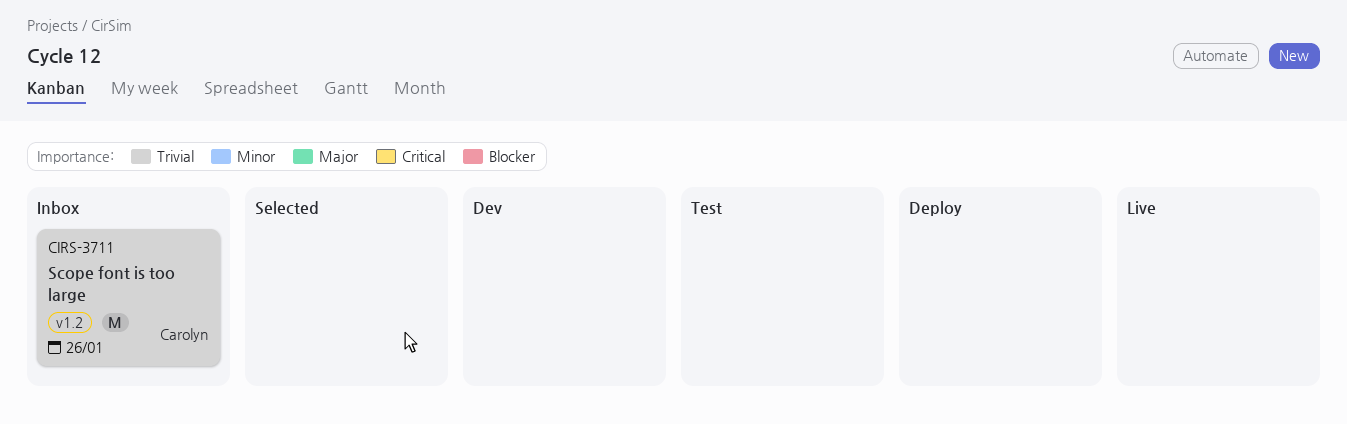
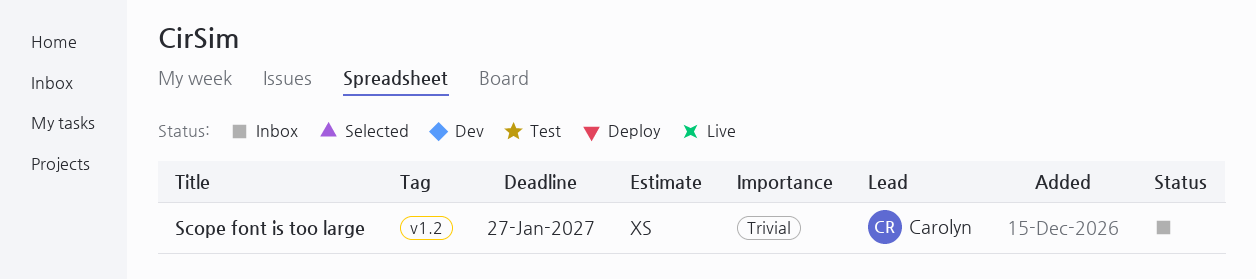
Scope font is too large, estimate: M -> XS
Scope font is too large, due: Jan 26 -> Jan 27

